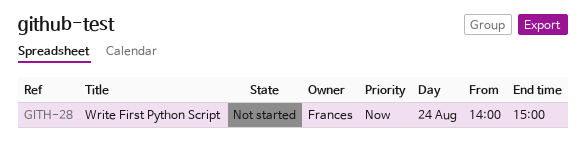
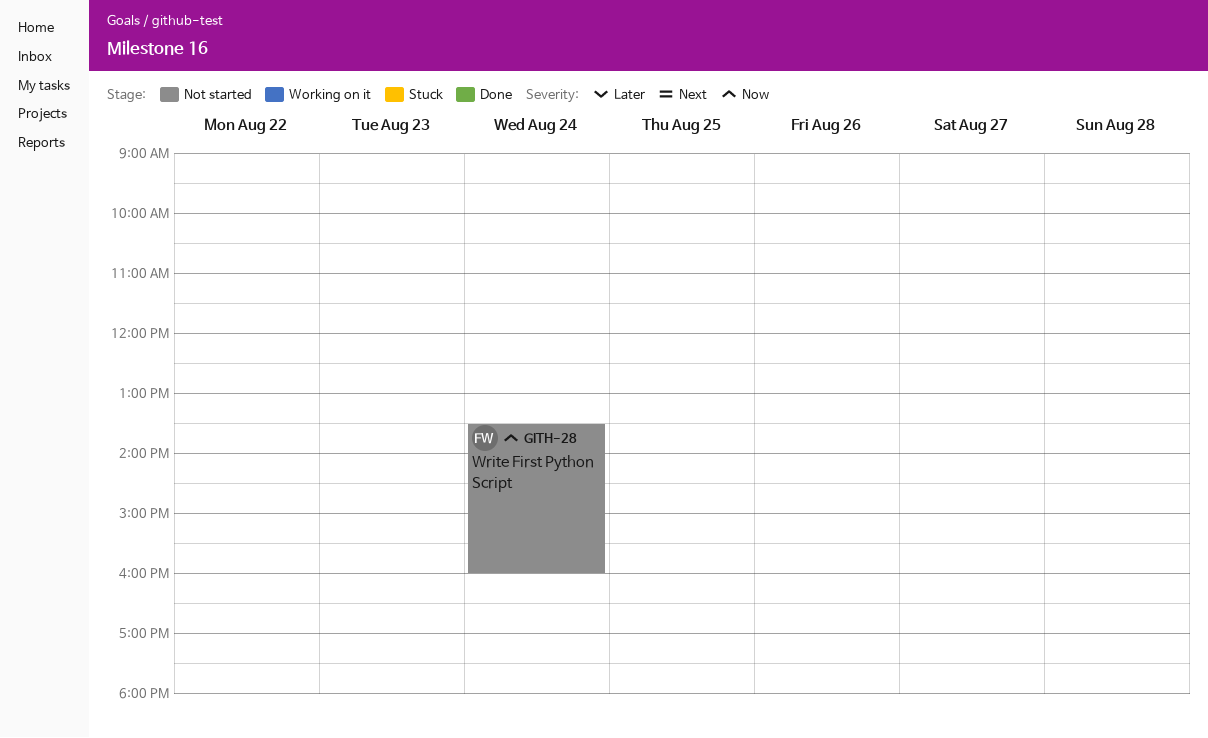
GITH-28, begins: 14:00 -> 13:30
GITH-28, ends: 15:00 -> 16:00

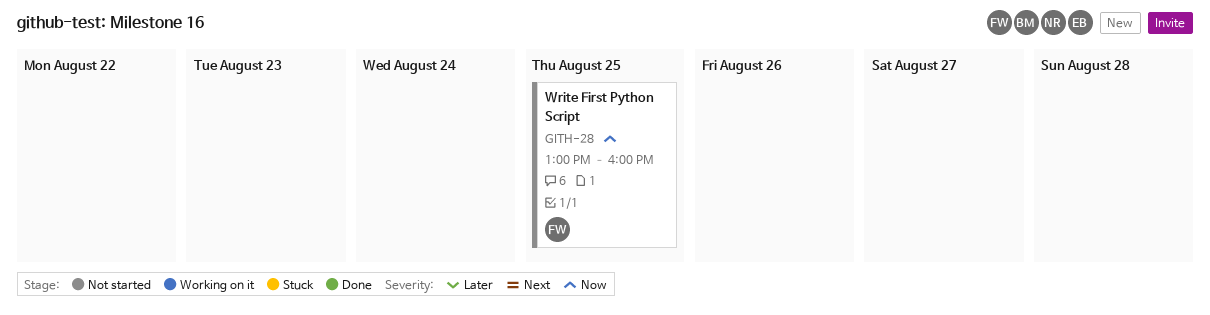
GITH-28, day: Aug 24 -> Aug 25
GITH-28, begins: 13:30 -> 13:00

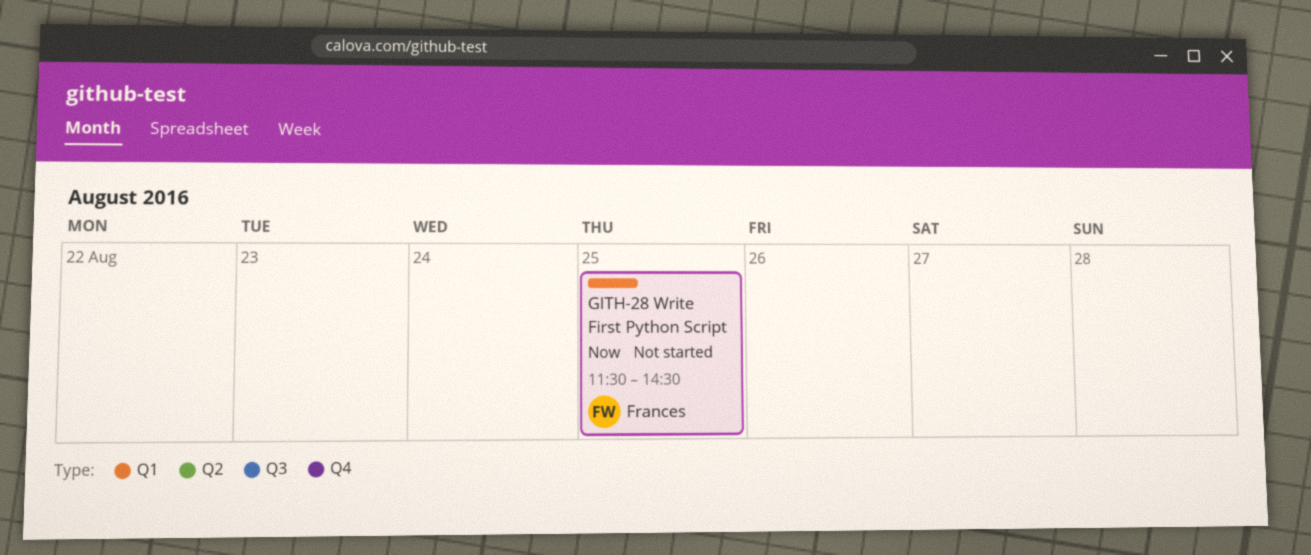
GITH-28, begins: 13:00 -> 11:30
GITH-28, ends: 16:00 -> 14:30

